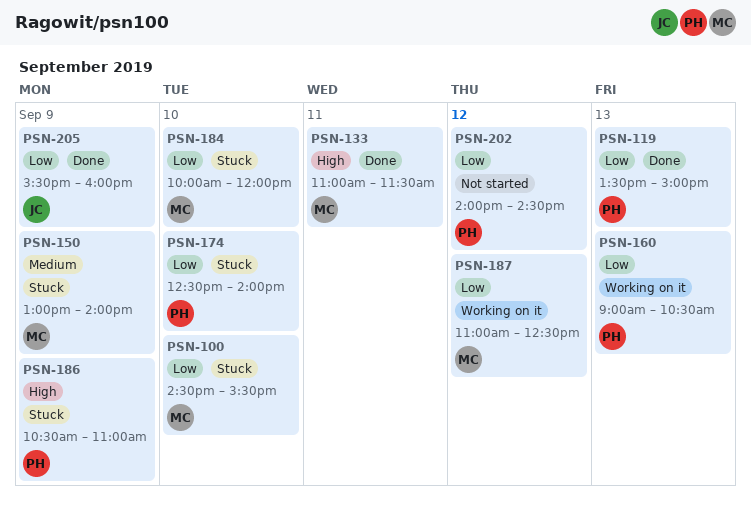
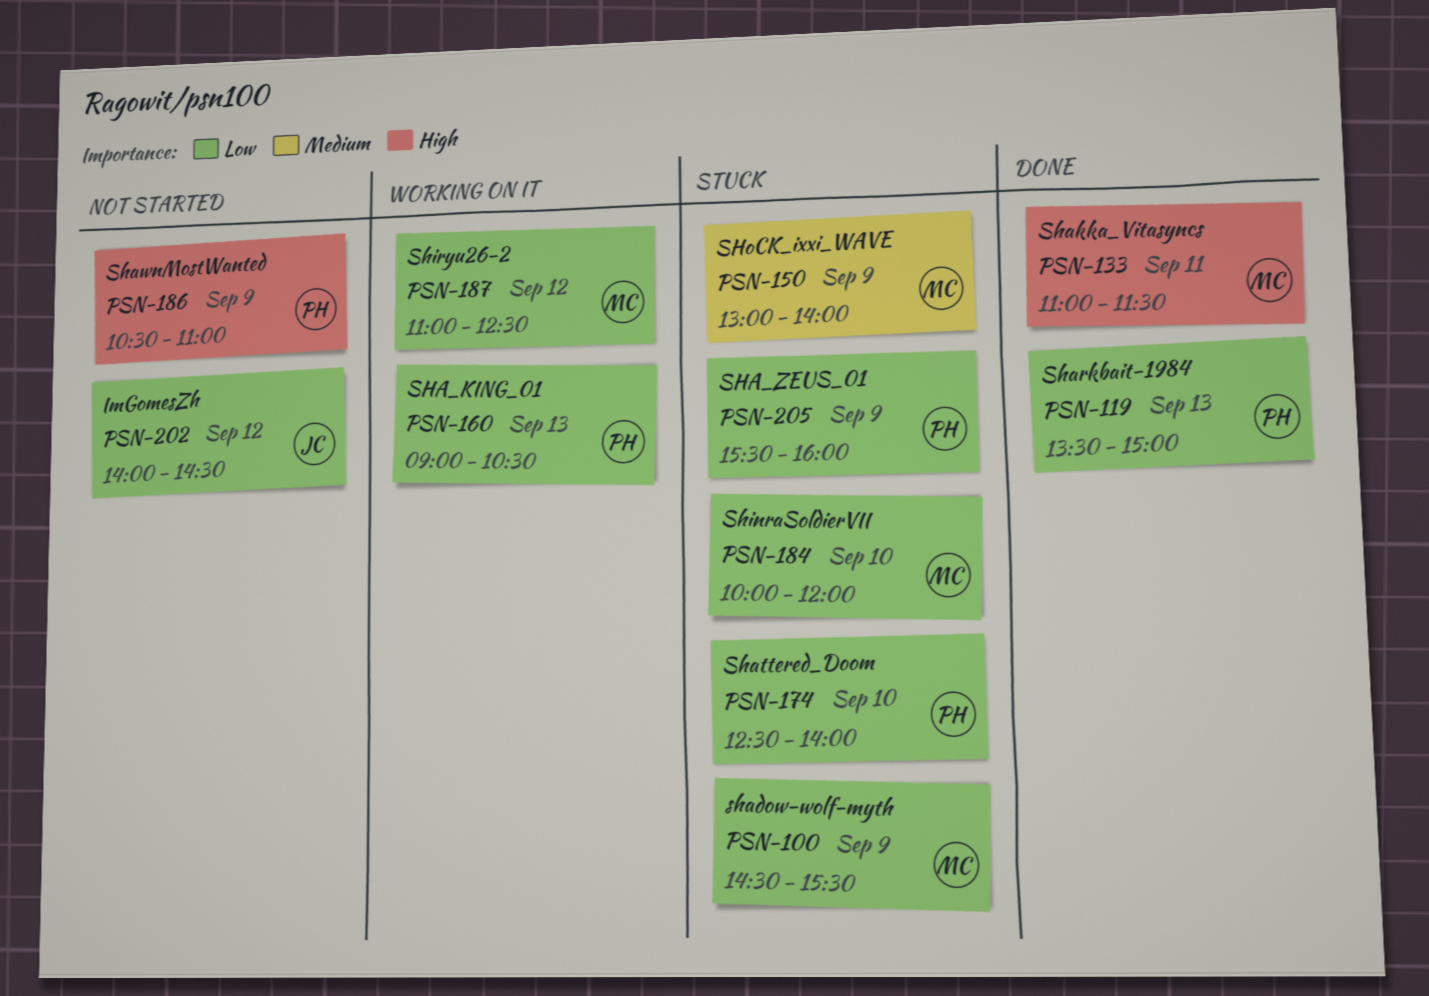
PSN-100, day: Sep 10 -> Sep 9
PSN-186, status: Stuck -> Not started
PSN-202, owner: PH -> JC
PSN-205, status: Done -> Stuck
PSN-205, owner: JC -> PH

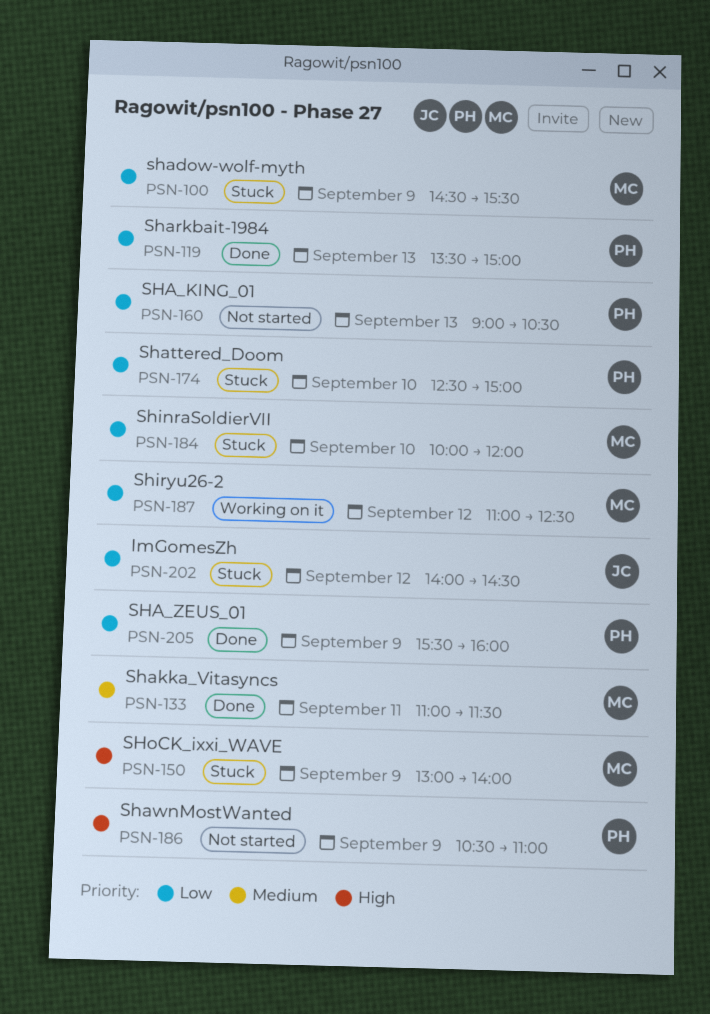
PSN-133, priority: High -> Medium
PSN-150, priority: Medium -> High
PSN-160, status: Working on it -> Not started
PSN-174, ends: 14:00 -> 15:00
PSN-202, status: Not started -> Stuck
PSN-205, status: Stuck -> Done

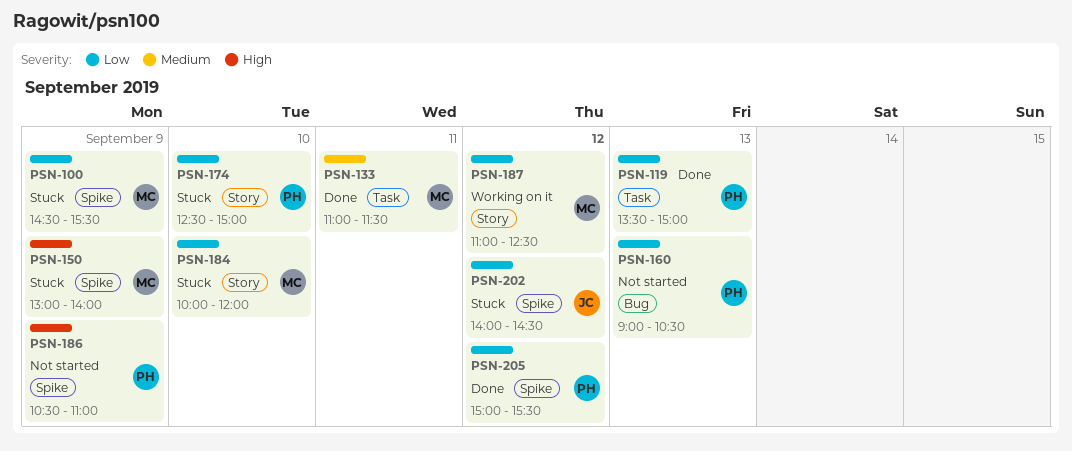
PSN-205, day: Sep 9 -> Sep 12
PSN-205, begins: 15:30 -> 15:00
PSN-205, ends: 16:00 -> 15:30

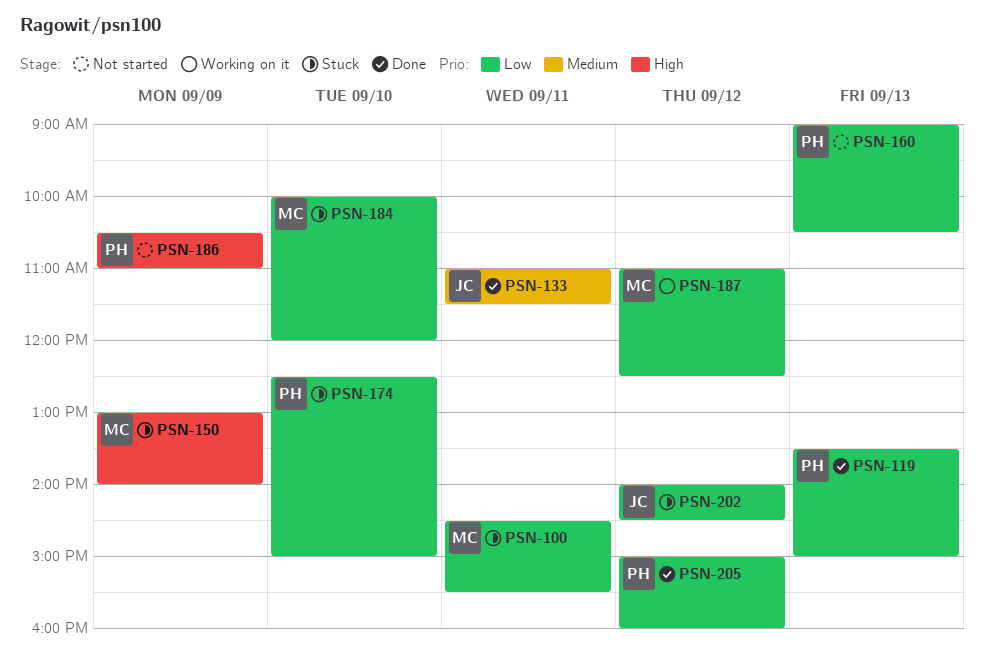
PSN-100, day: Sep 9 -> Sep 11
PSN-133, owner: MC -> JC
PSN-205, ends: 15:30 -> 16:00

